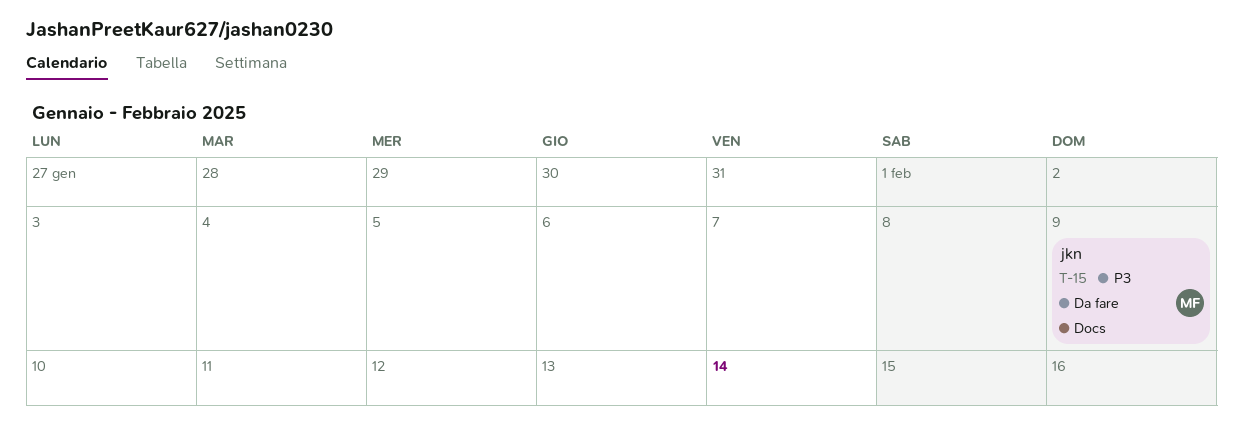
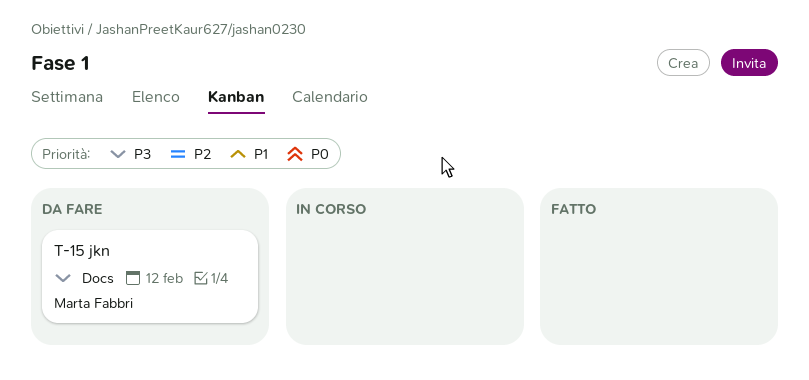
T-15, due: Feb 9 -> Feb 12

